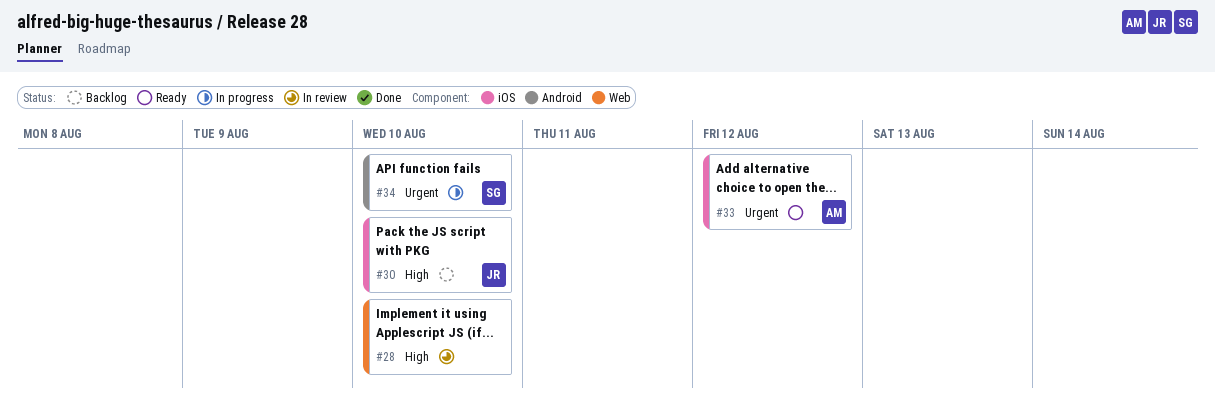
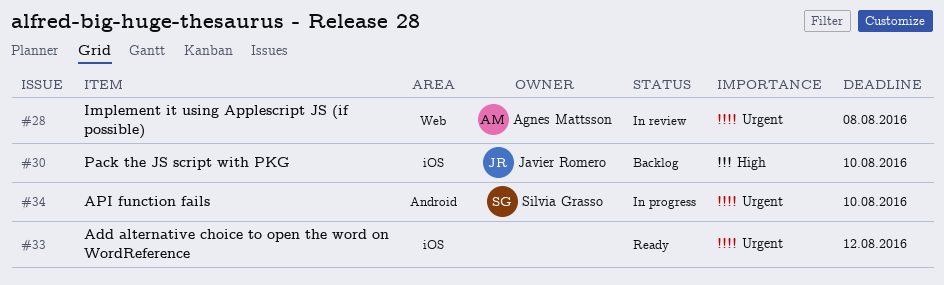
#28, owner: none -> Agnes Mattsson
#28, priority: High -> Urgent
#28, due: Aug 10 -> Aug 8
#33, owner: Agnes Mattsson -> none

